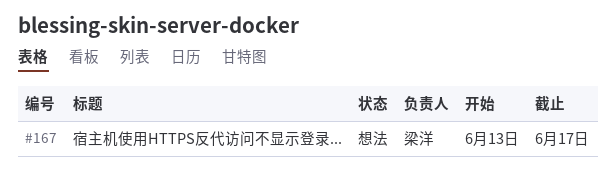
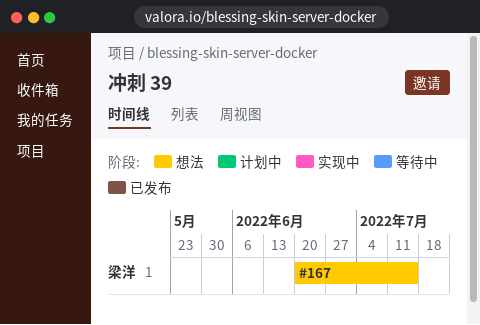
#167, start: Jun 13 -> Jun 20
#167, due: Jun 17 -> Jul 15

